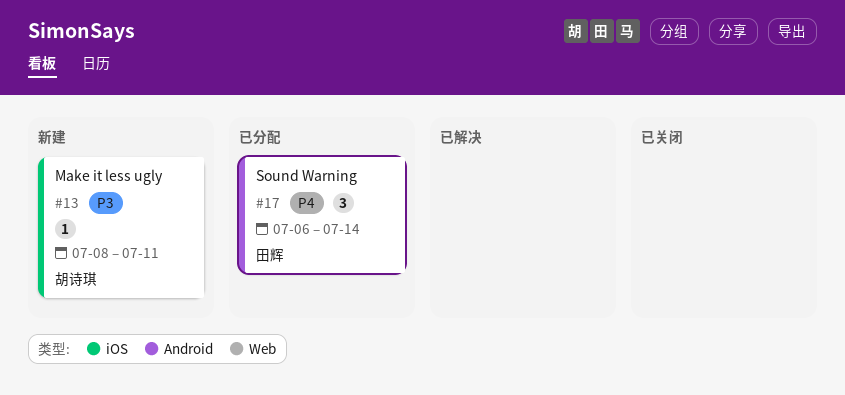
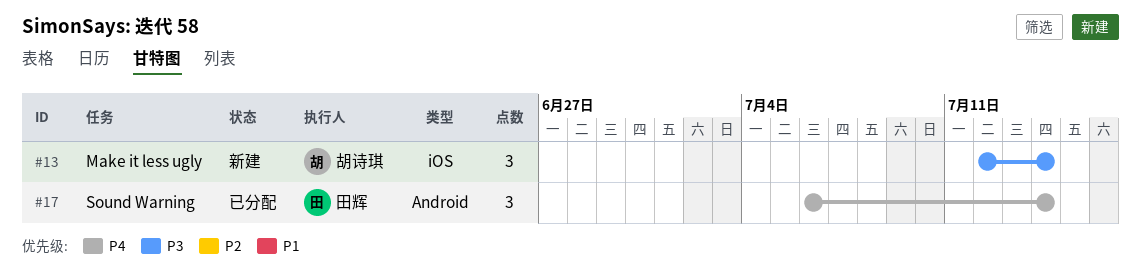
#13, estimate: 1 -> 3
#13, start: Jul 8 -> Jul 12
#13, due: Jul 11 -> Jul 14

